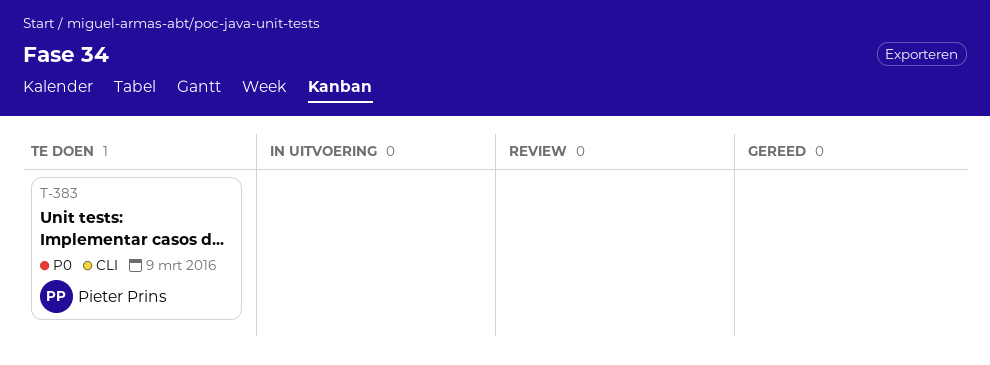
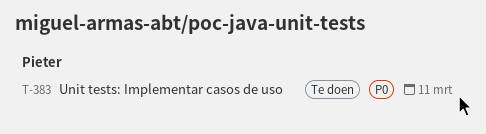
T-383, due: Mar 9 -> Mar 11

